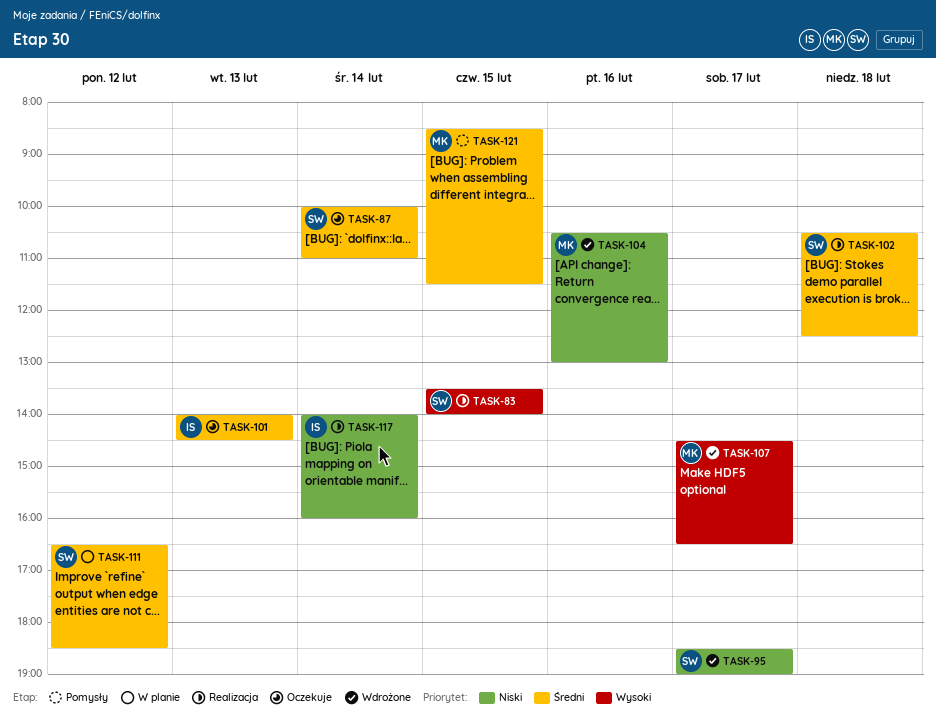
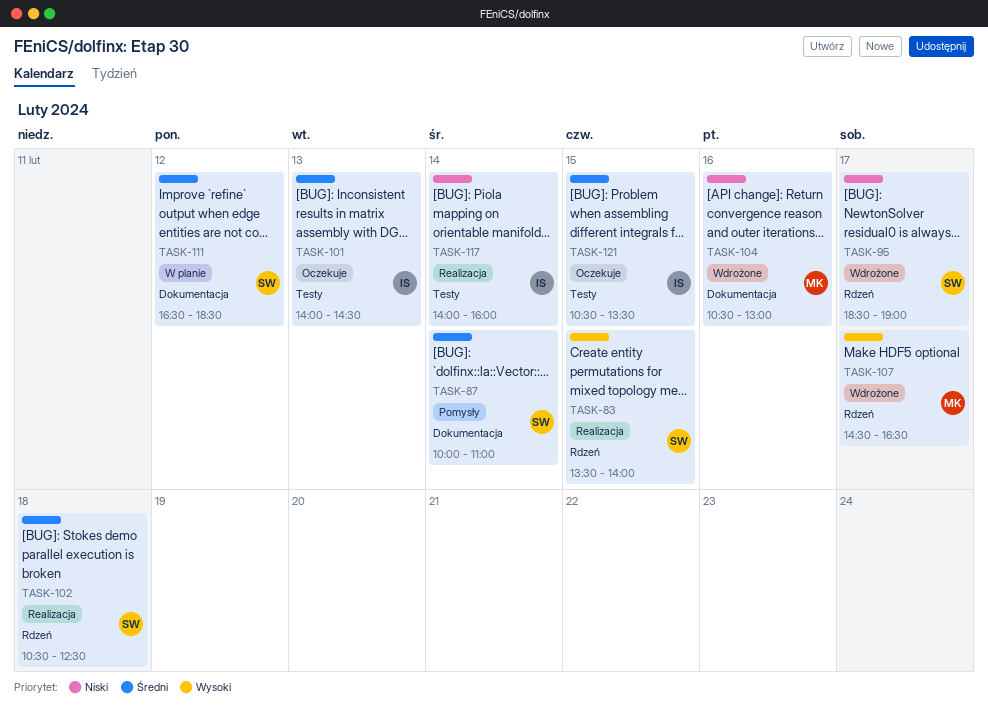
TASK-87, status: Oczekuje -> Pomysły
TASK-121, status: Pomysły -> Oczekuje
TASK-121, owner: MK -> IS
TASK-121, begins: 08:30 -> 10:30
TASK-121, ends: 11:30 -> 13:30

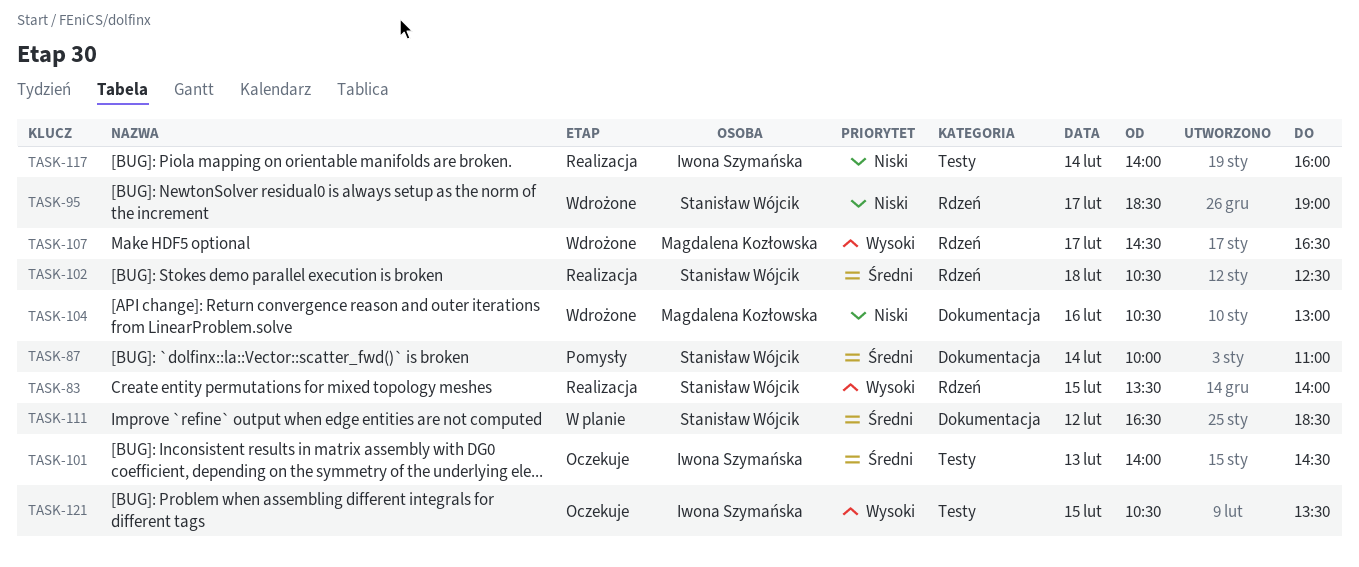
TASK-121, priority: Średni -> Wysoki

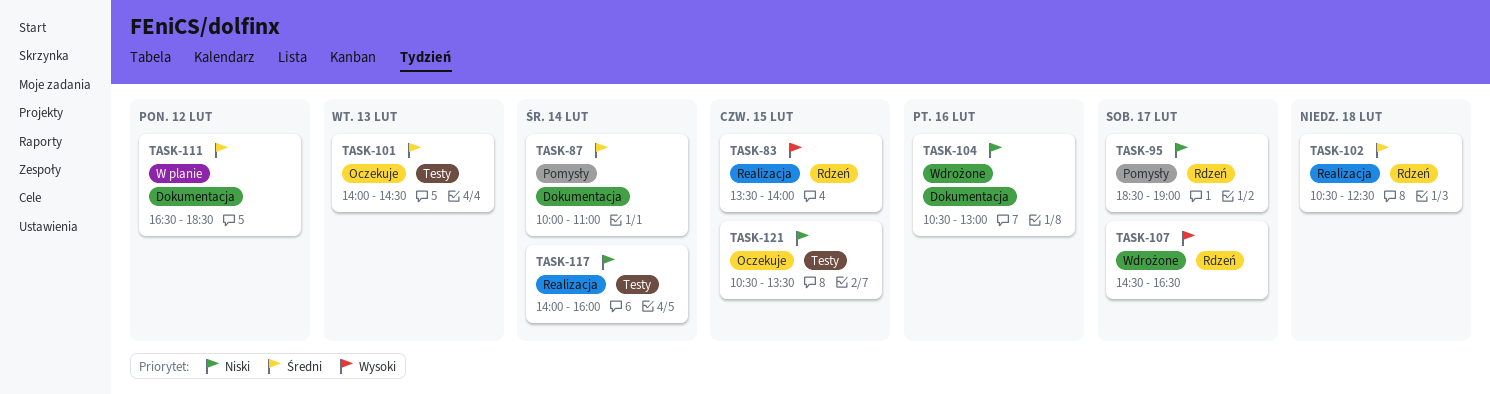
TASK-95, status: Wdrożone -> Pomysły
TASK-121, priority: Wysoki -> Niski

